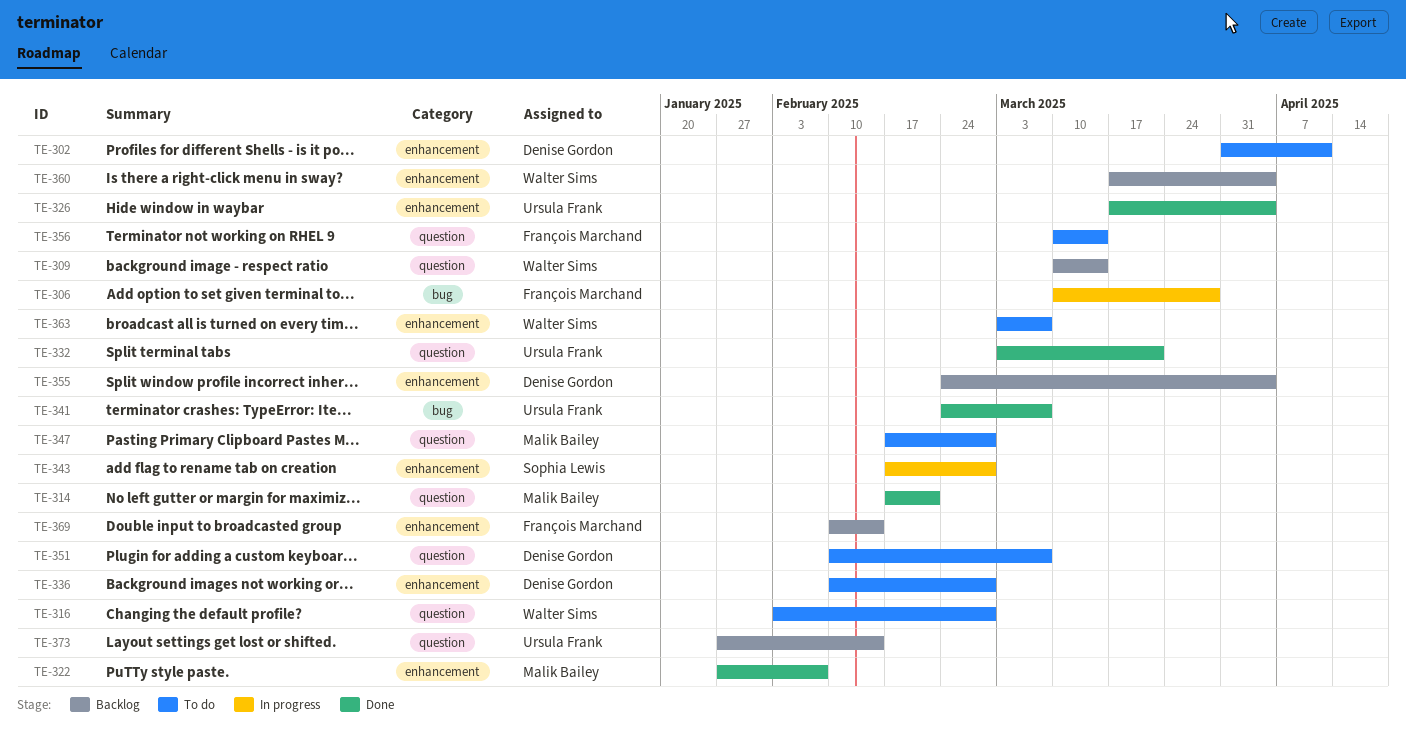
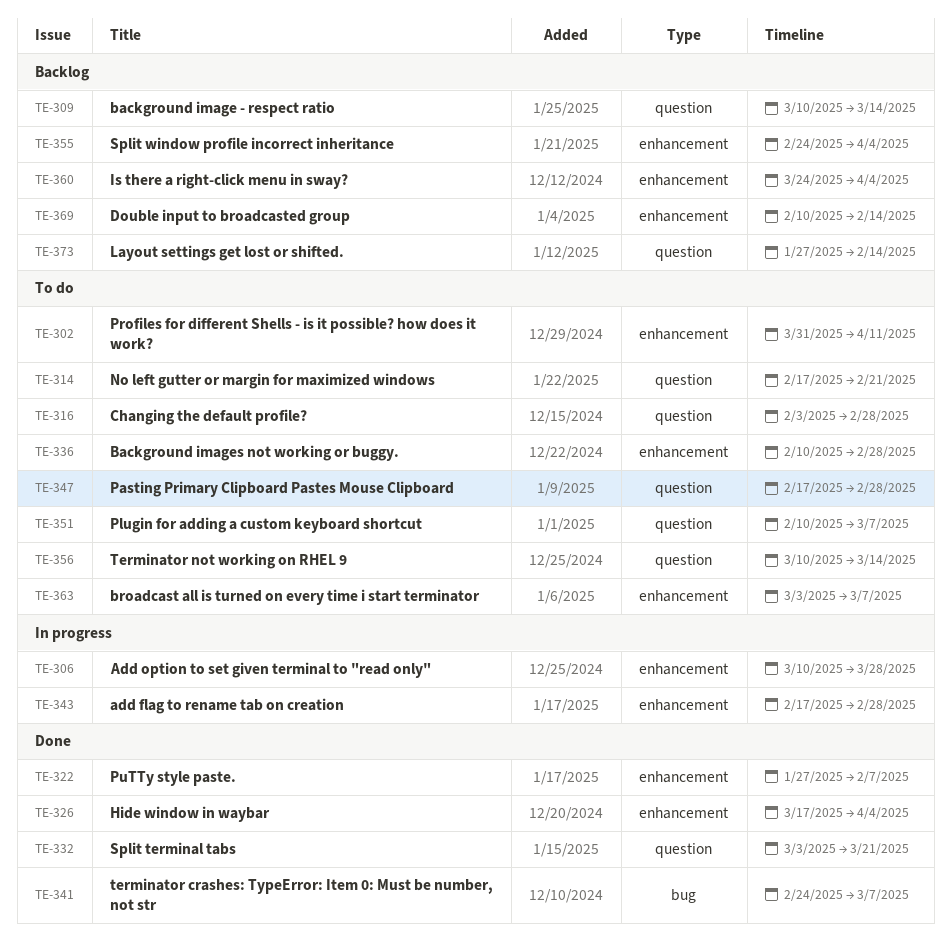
TE-306, label: bug -> enhancement
TE-314, status: Done -> To do
TE-360, start: Mar 17 -> Mar 24

